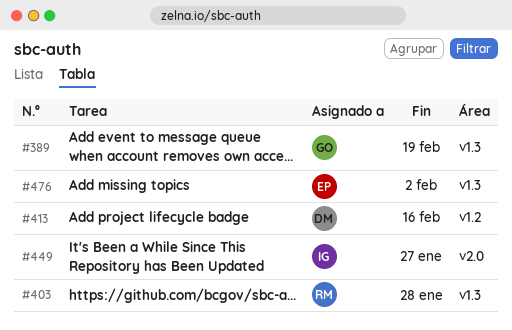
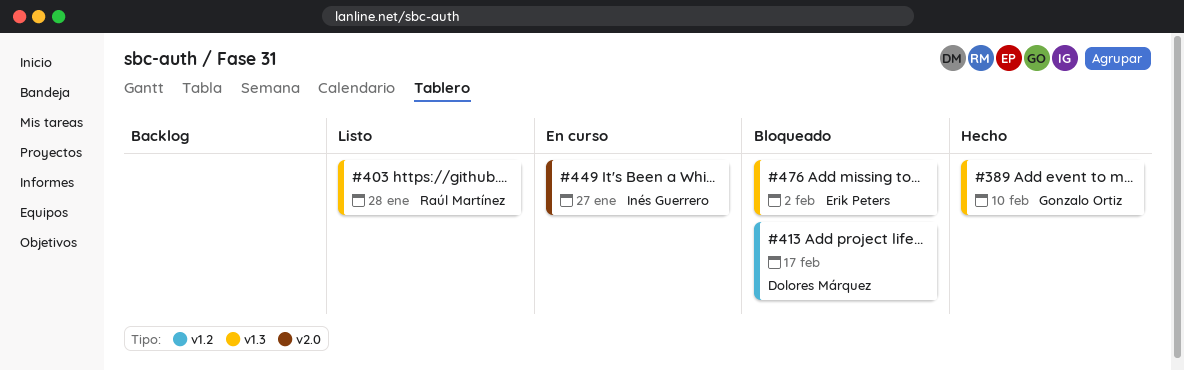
#389, due: Feb 19 -> Feb 10
#413, due: Feb 16 -> Feb 17

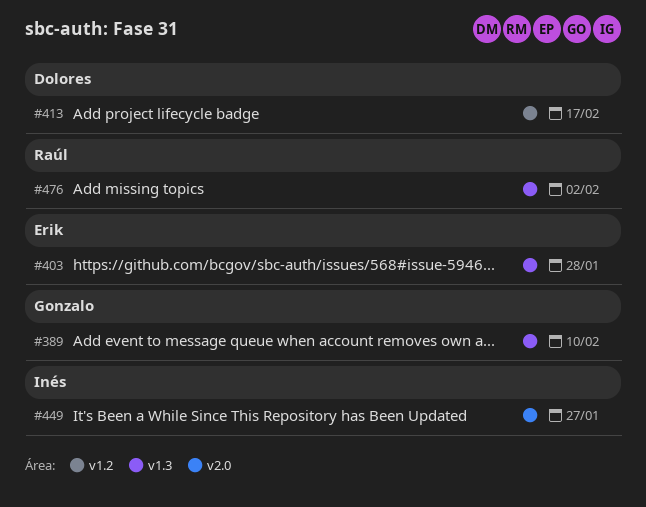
#403, owner: Raúl Martínez -> Erik Peters
#476, owner: Erik Peters -> Raúl Martínez

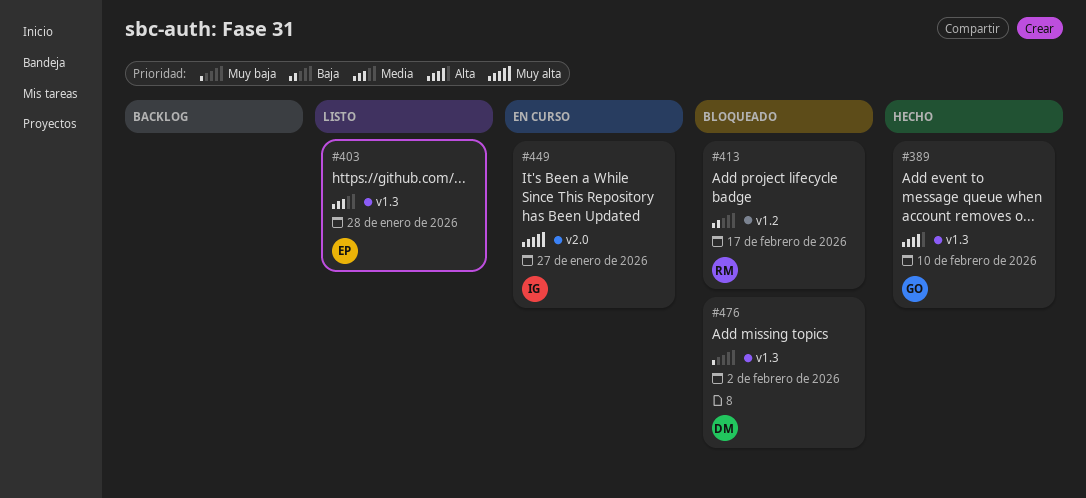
#413, owner: Dolores -> Raúl
#476, owner: Raúl -> Dolores

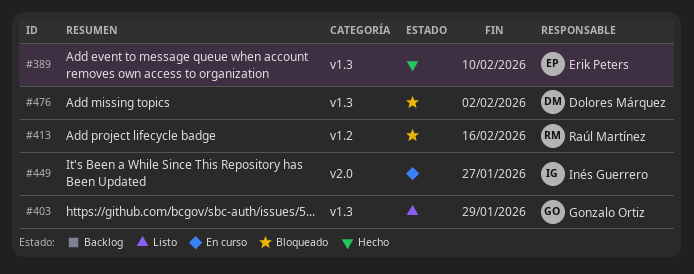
#389, owner: Gonzalo Ortiz -> Erik Peters
#403, owner: Erik Peters -> Gonzalo Ortiz
#403, due: Jan 28 -> Jan 29
#413, due: Feb 17 -> Feb 16

